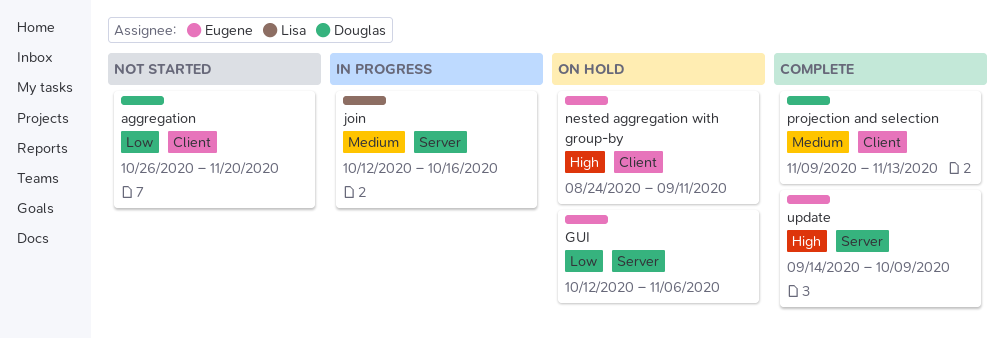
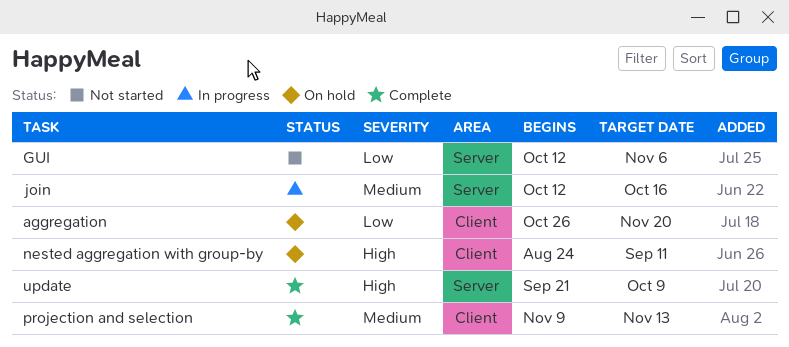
aggregation, status: Not started -> On hold
GUI, status: On hold -> Not started
update, start: Sep 14 -> Sep 21

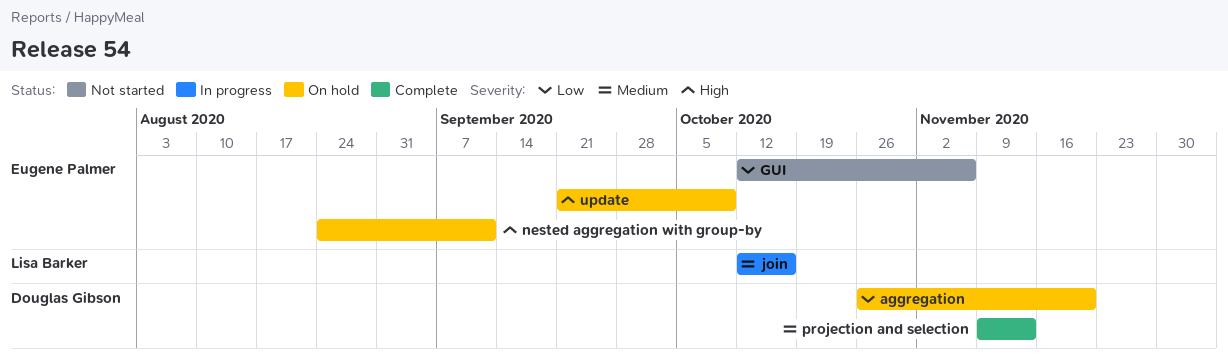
update, status: Complete -> On hold

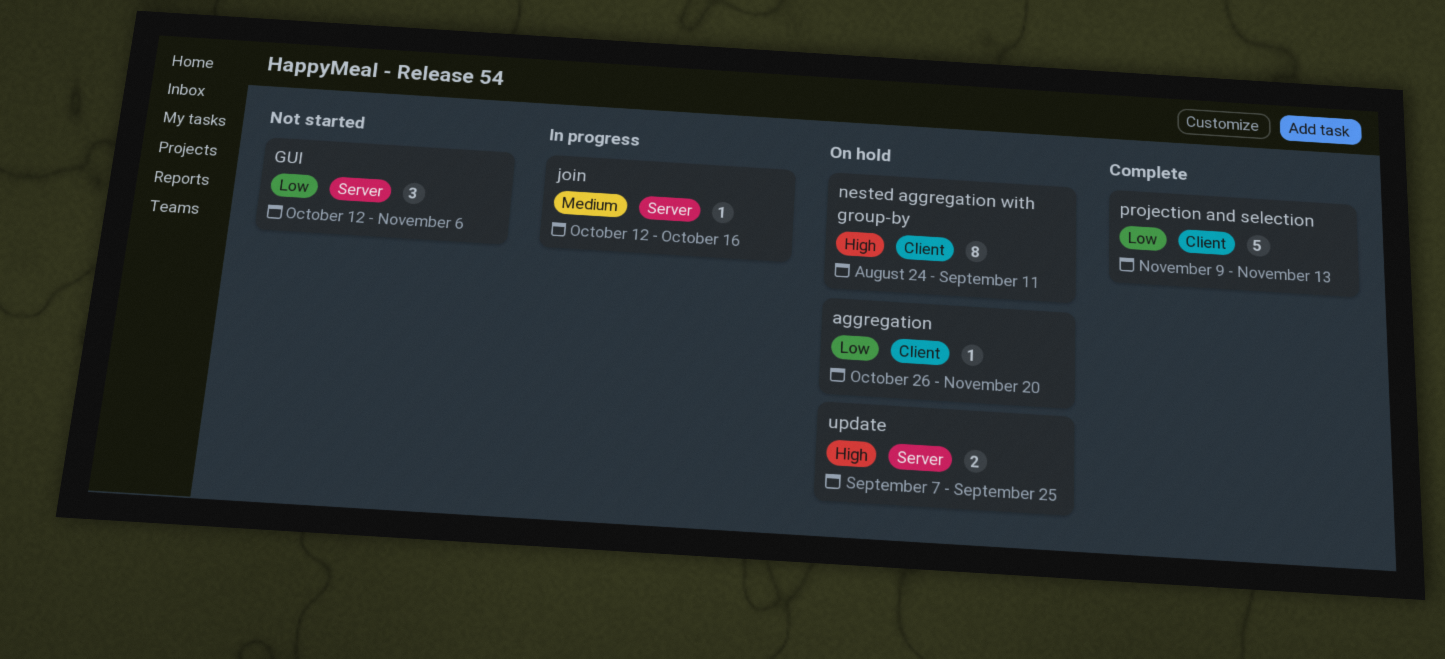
projection and selection, priority: Medium -> Low
update, start: Sep 21 -> Sep 7
update, due: Oct 9 -> Sep 25

